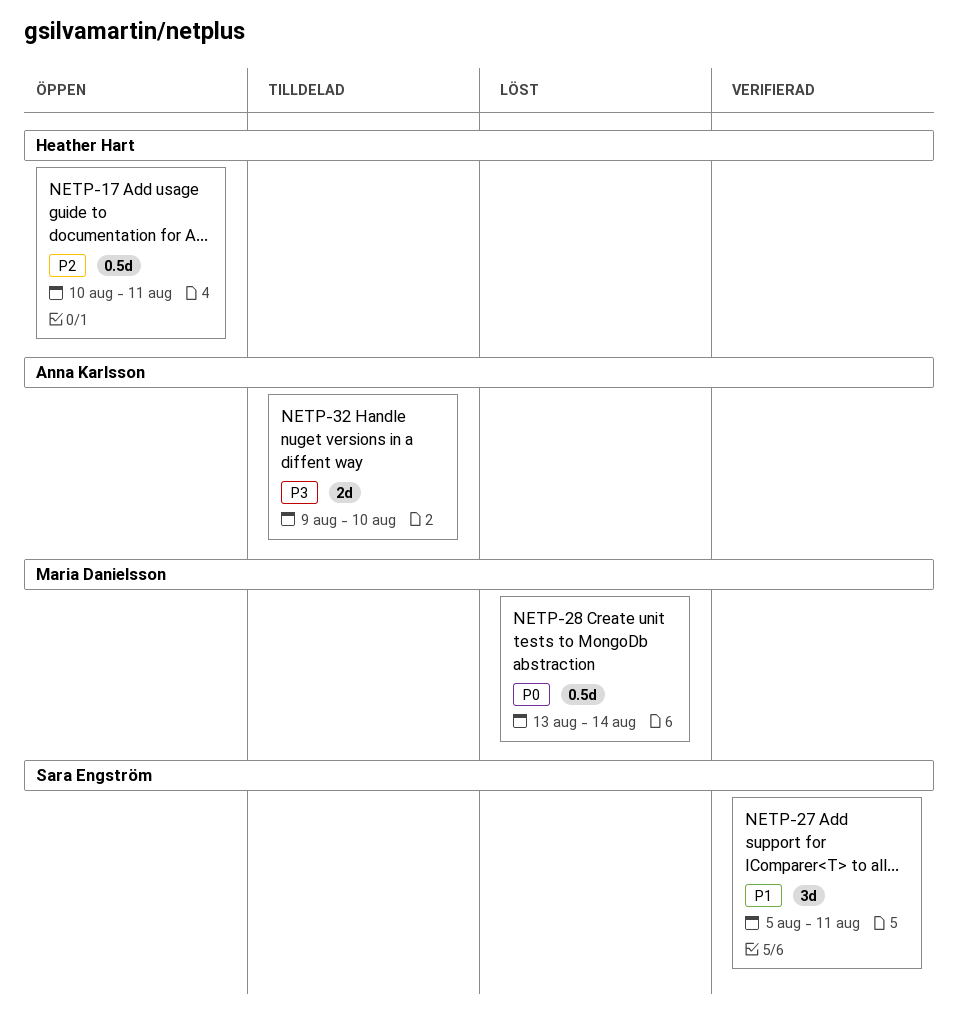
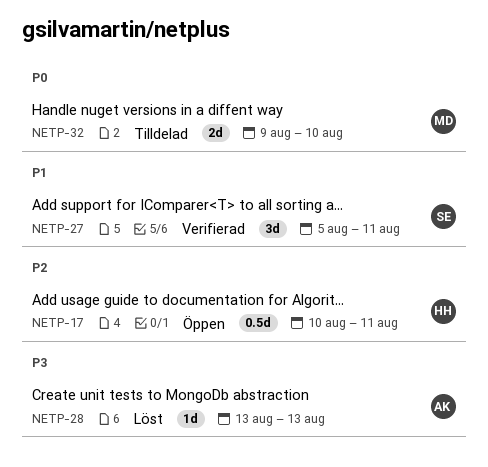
NETP-28, owner: Maria Danielsson -> Anna Karlsson
NETP-28, priority: P0 -> P3
NETP-28, estimate: 0.5d -> 1d
NETP-28, due: Aug 14 -> Aug 13
NETP-32, owner: Anna Karlsson -> Maria Danielsson
NETP-32, priority: P3 -> P0

